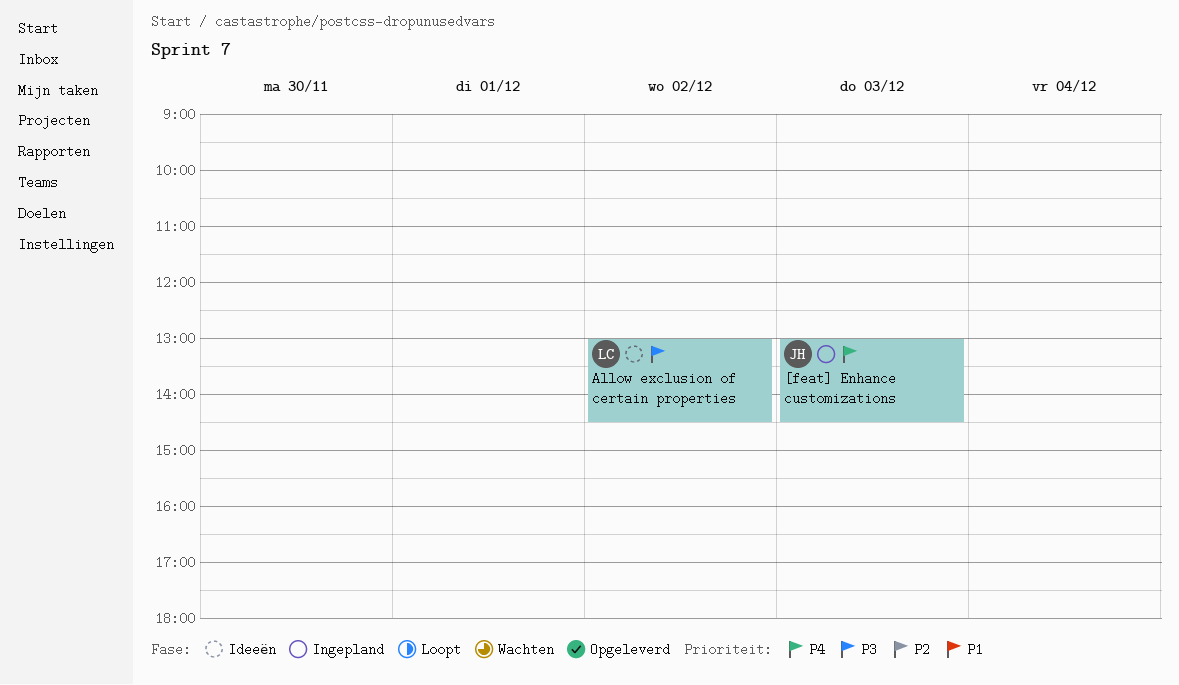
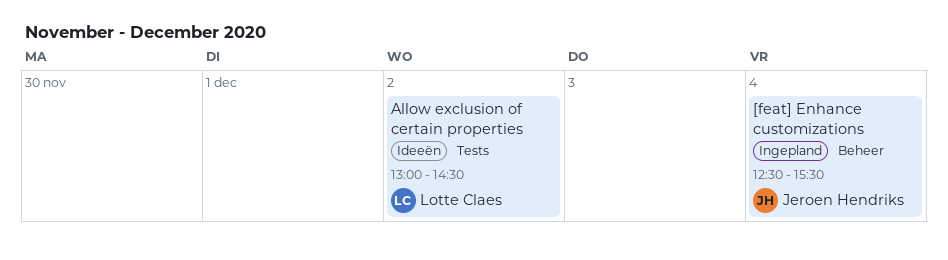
[feat] Enhance customizations, day: Dec 3 -> Dec 4
[feat] Enhance customizations, begins: 13:00 -> 12:30
[feat] Enhance customizations, ends: 14:30 -> 15:30

